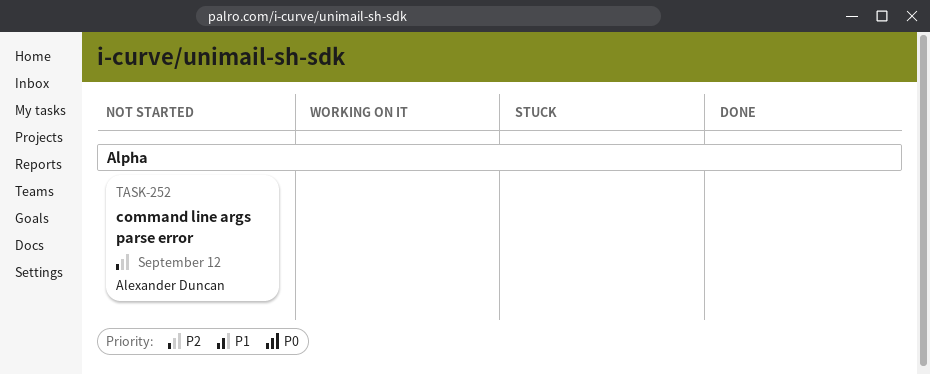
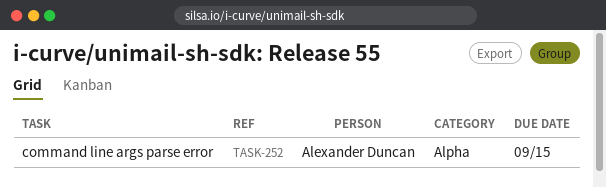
TASK-252, due: Sep 12 -> Sep 15

